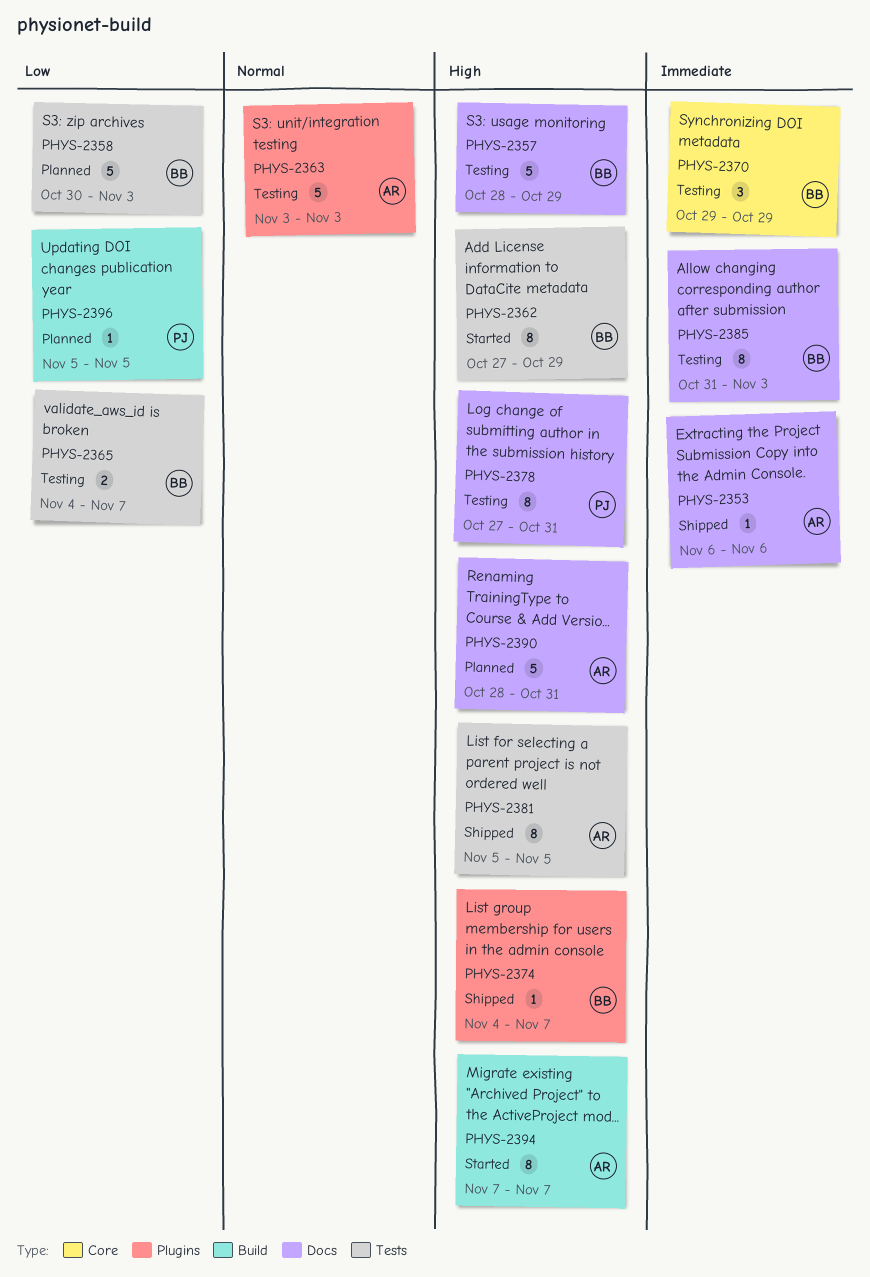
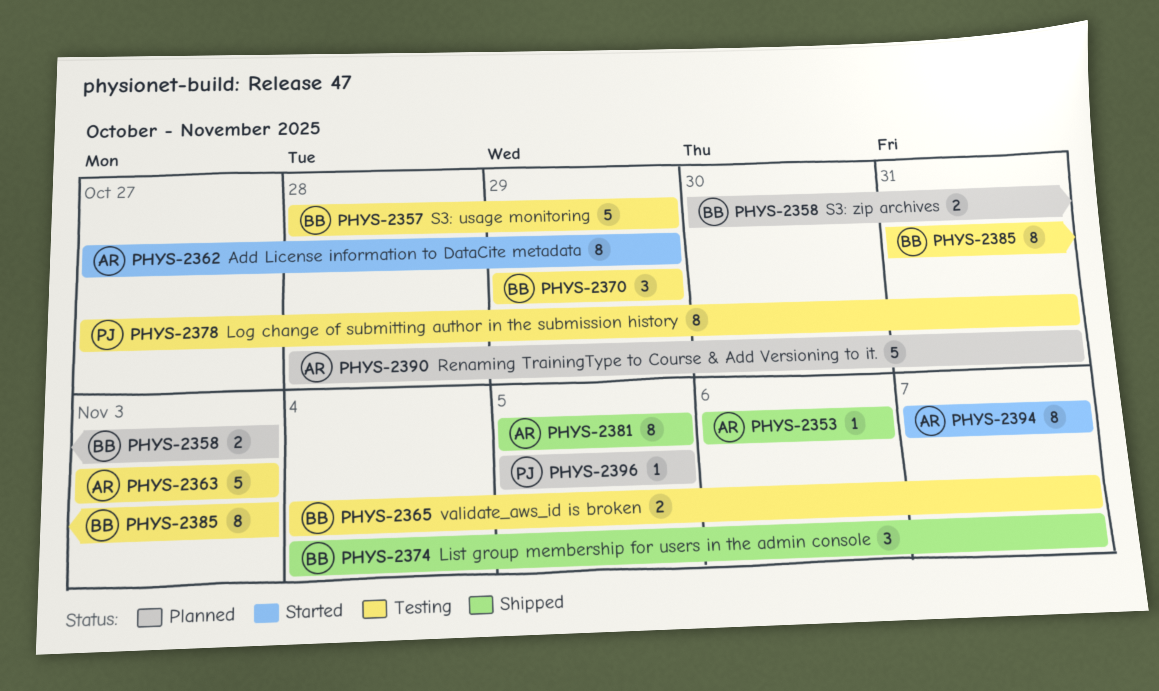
PHYS-2358, estimate: 5 -> 2
PHYS-2362, owner: BB -> AR
PHYS-2374, estimate: 1 -> 3

